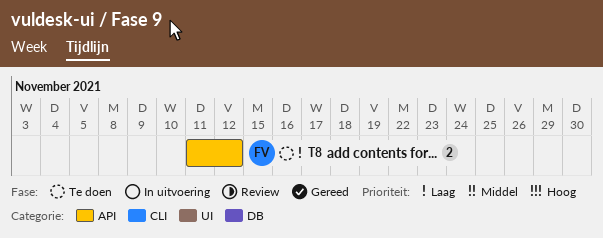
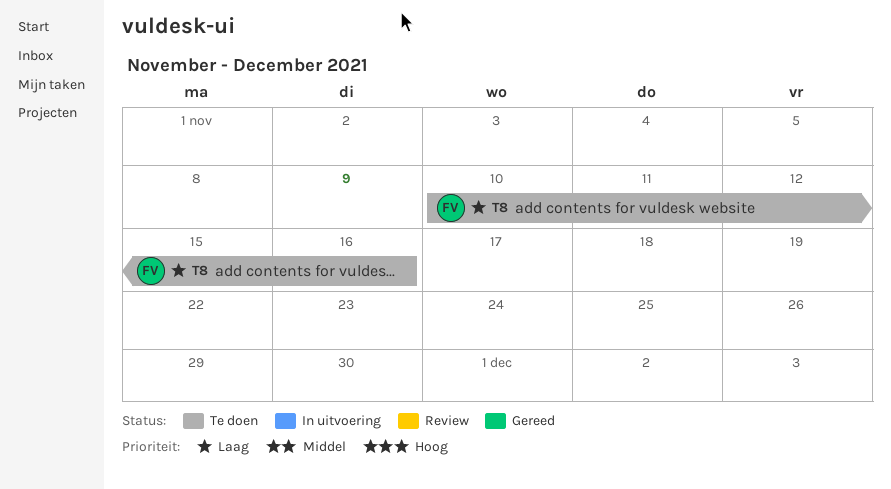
T8, start: Nov 11 -> Nov 10
T8, due: Nov 12 -> Nov 16

